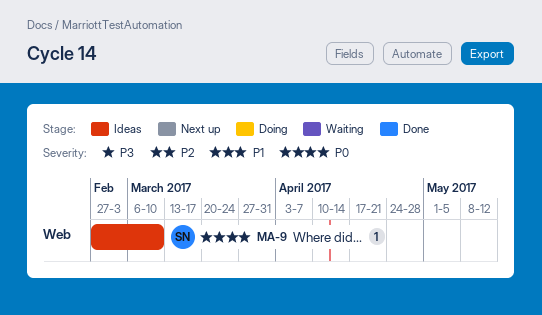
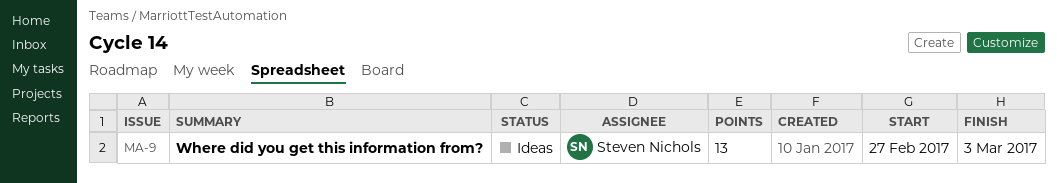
MA-9, estimate: 1 -> 13
MA-9, due: Mar 10 -> Mar 3

